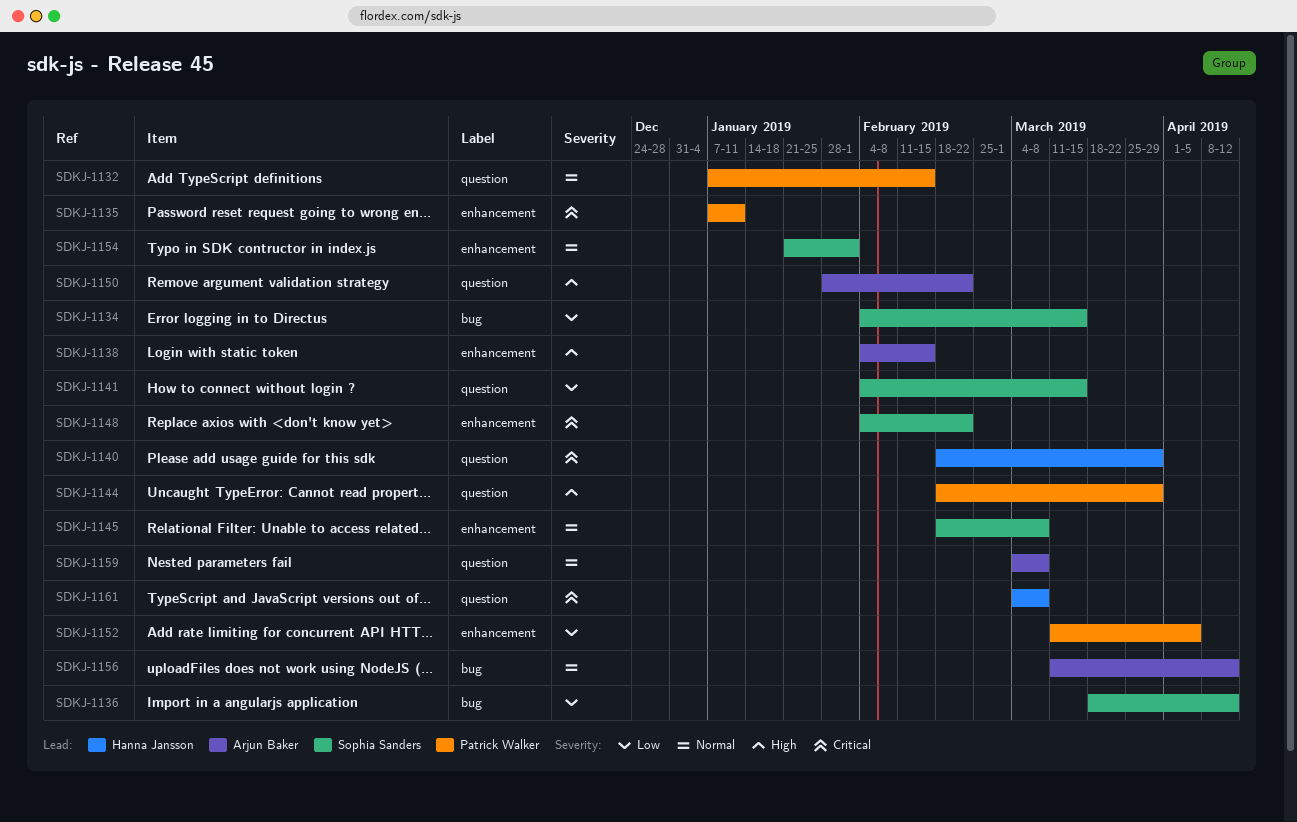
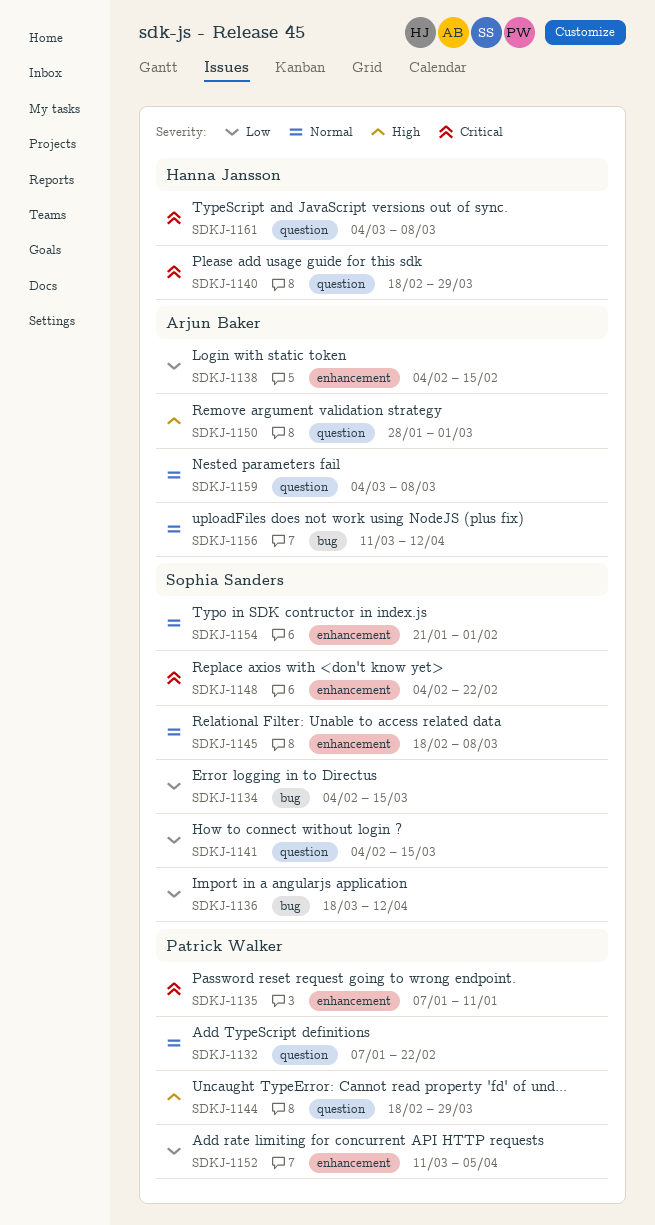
SDKJ-1132, due: Feb 15 -> Feb 22
SDKJ-1138, priority: High -> Low
SDKJ-1150, due: Feb 22 -> Mar 1

